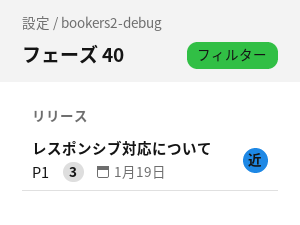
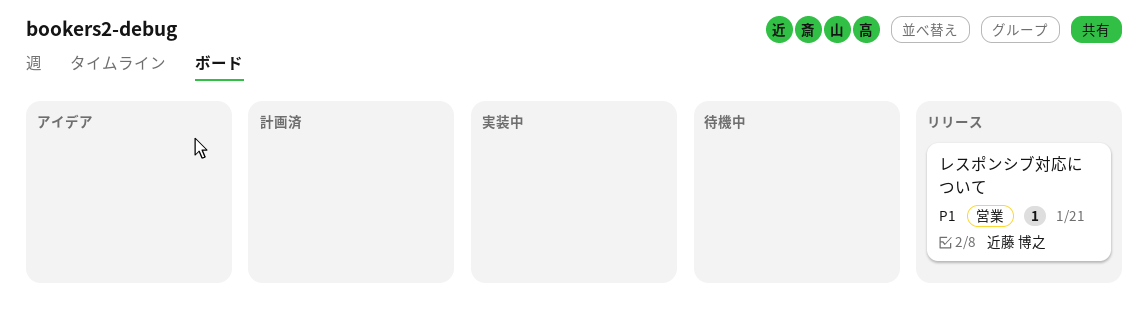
レスポンシブ対応について, estimate: 3 -> 1
レスポンシブ対応について, due: Jan 19 -> Jan 21

